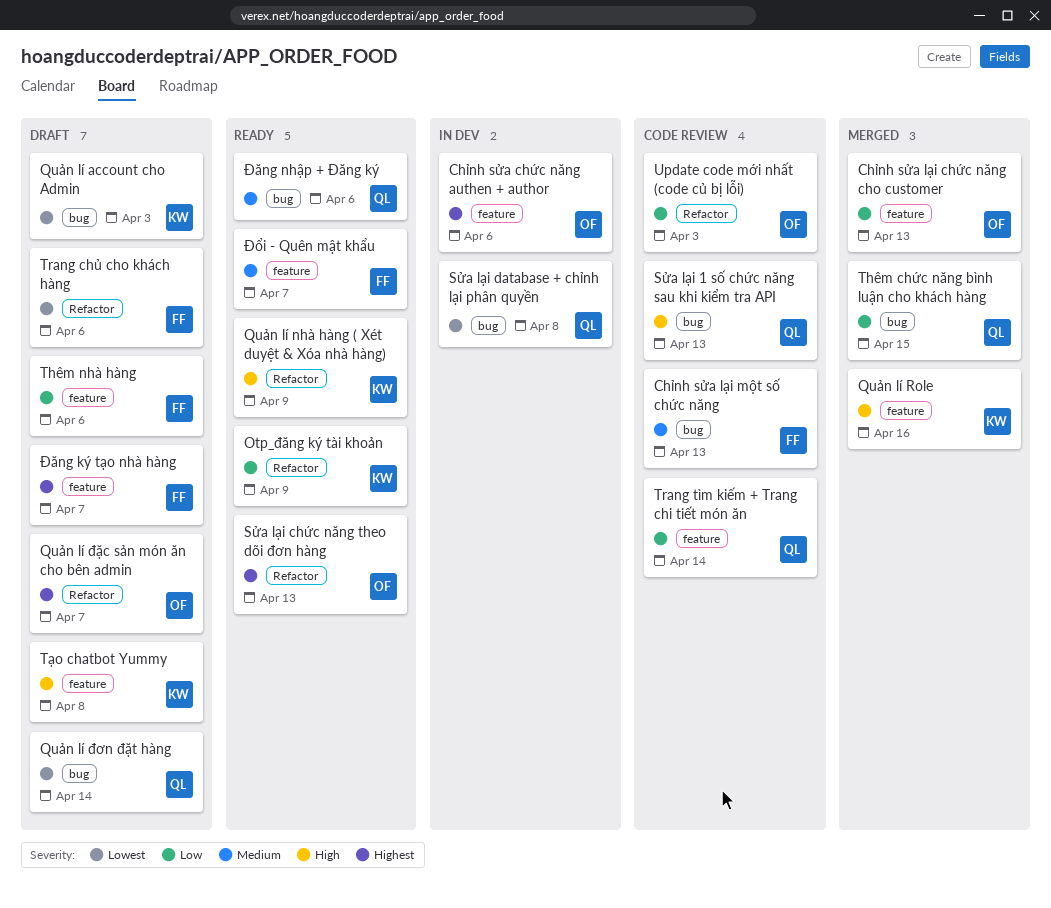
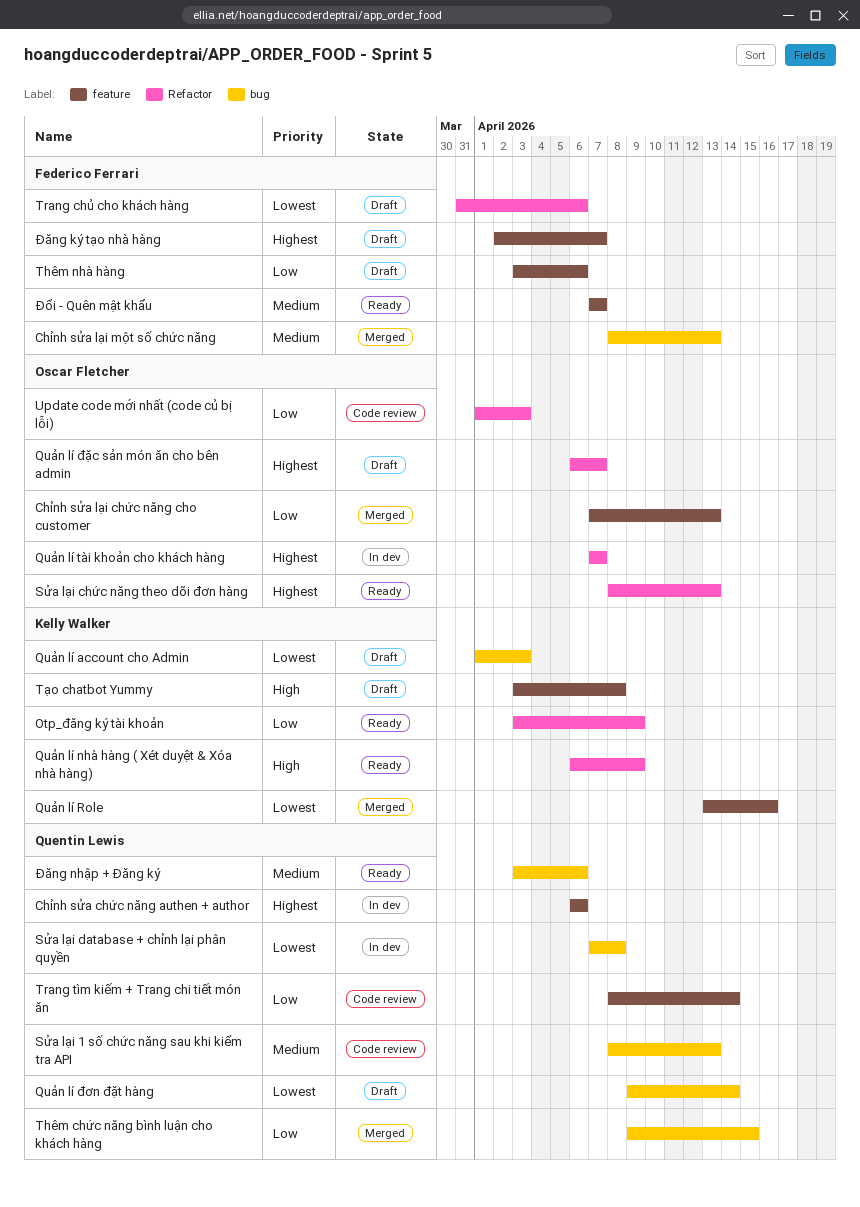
Chỉnh sửa chức năng authen + author, owner: Oscar Fletcher -> Quentin Lewis
Chỉnh sửa lại một số chức năng, status: Code review -> Merged
Quản lí Role, priority: High -> Lowest
Quản lí tài khoản cho khách hàng: none -> present
Sửa lại 1 số chức năng sau khi kiểm tra API, priority: High -> Medium

